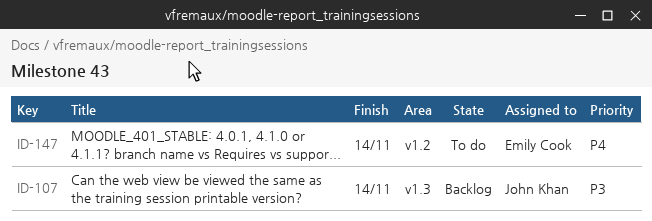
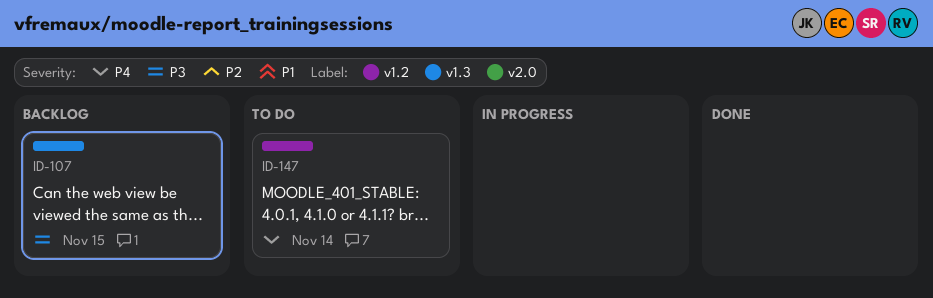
ID-107, due: Nov 14 -> Nov 15

